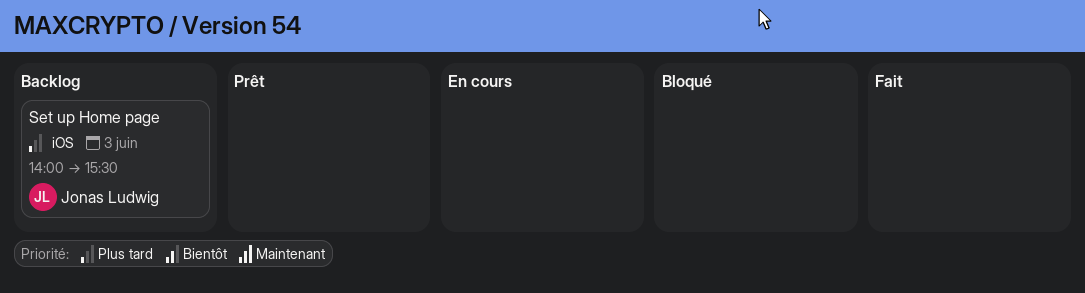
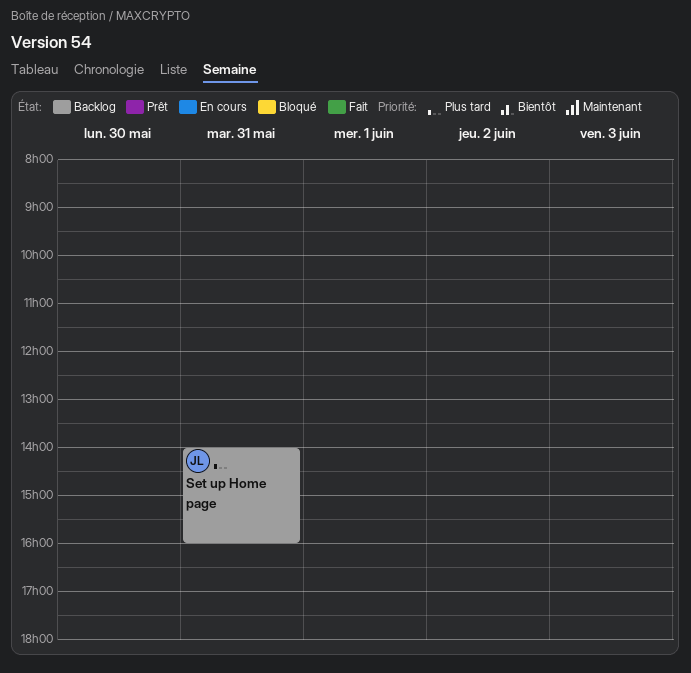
Set up Home page, day: Jun 3 -> May 31
Set up Home page, ends: 15:30 -> 16:00

